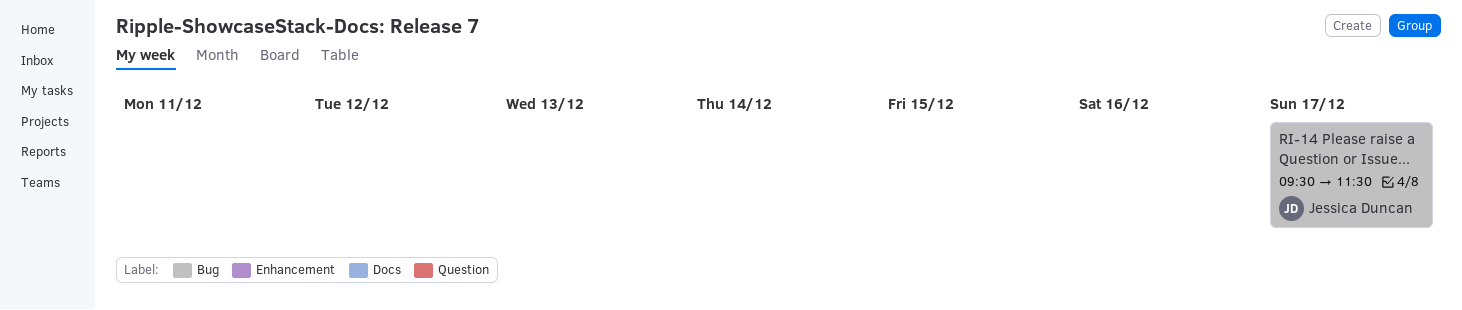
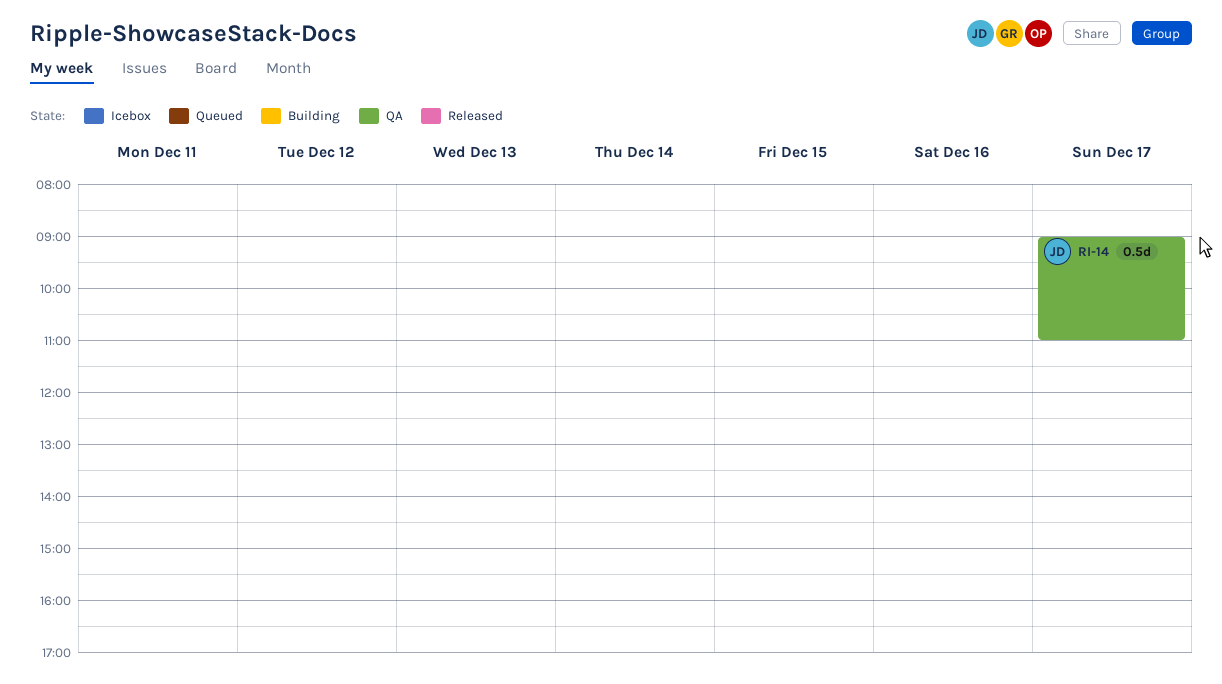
RI-14, begins: 09:30 -> 09:00
RI-14, ends: 11:30 -> 11:00

